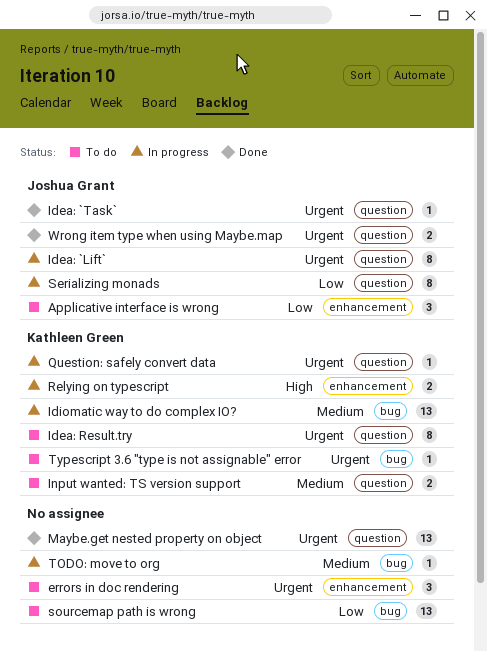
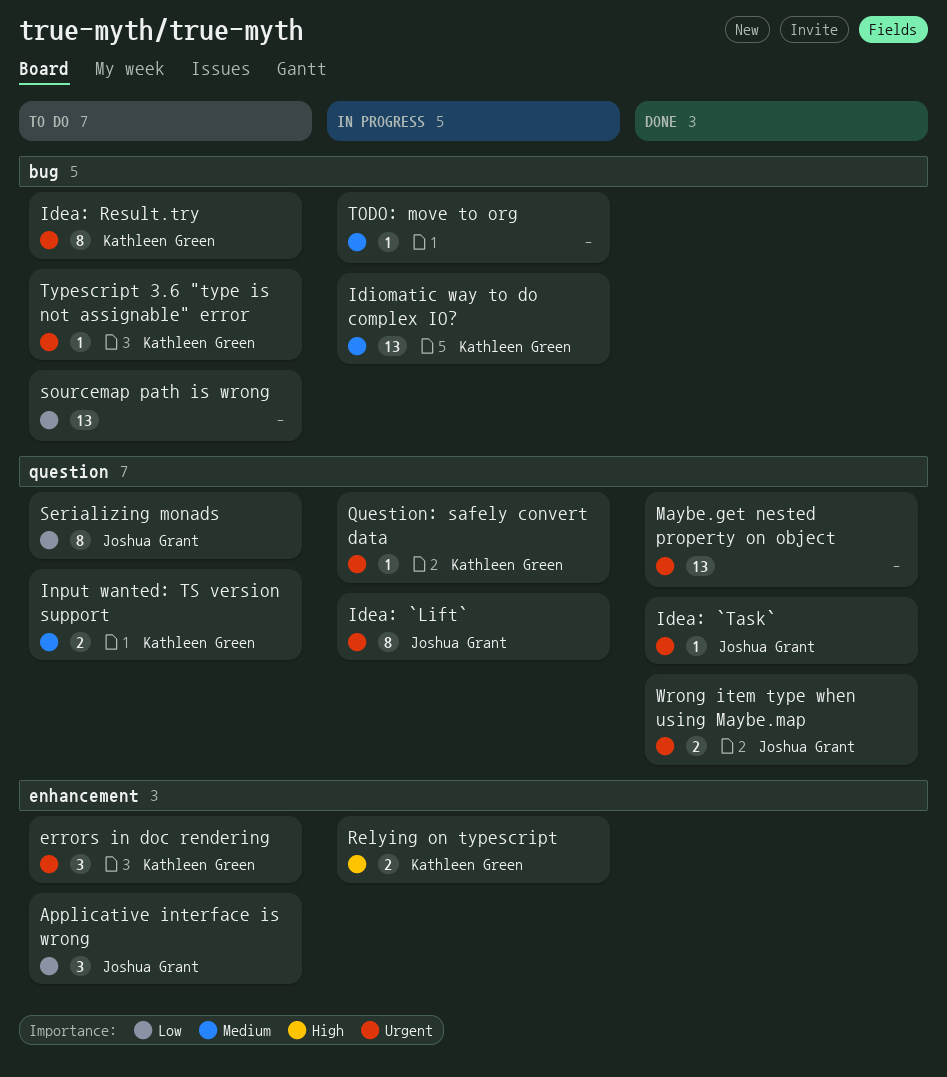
errors in doc rendering, owner: none -> Kathleen Green
Idea: Result.try, label: question -> bug
Serializing monads, status: In progress -> To do

